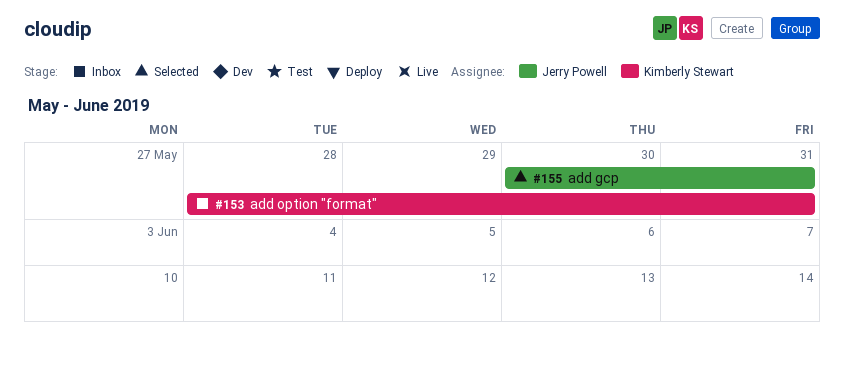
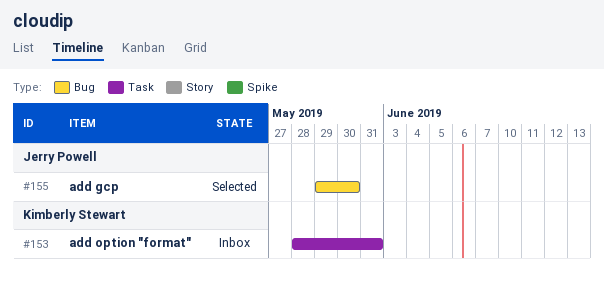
#155, start: May 30 -> May 29
#155, due: May 31 -> May 30

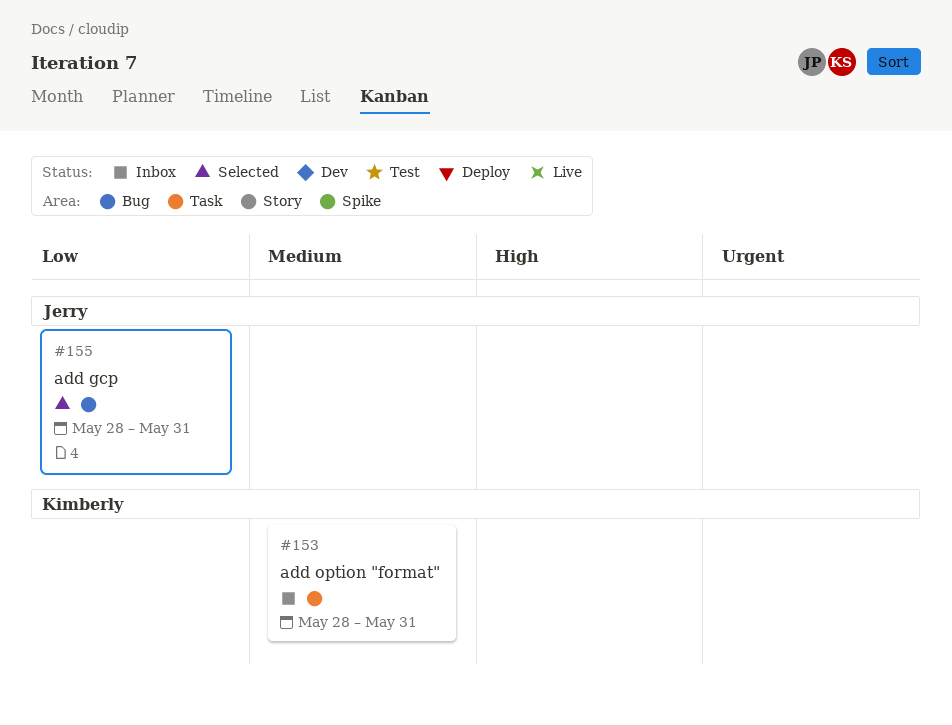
#155, start: May 29 -> May 28
#155, due: May 30 -> May 31

